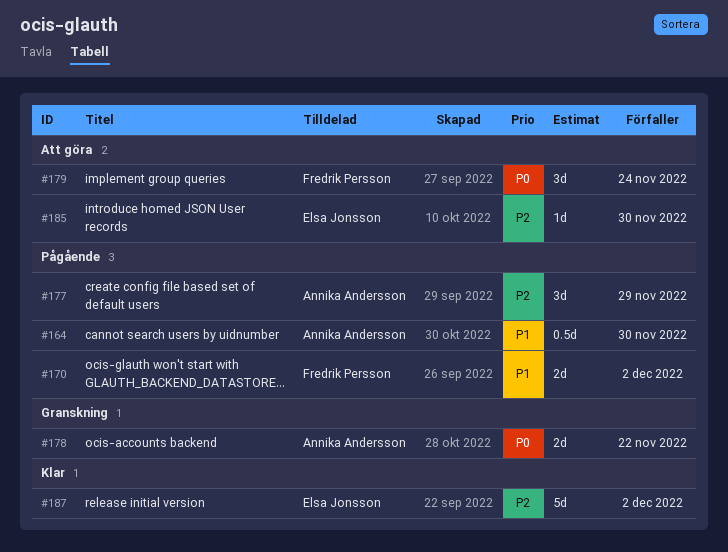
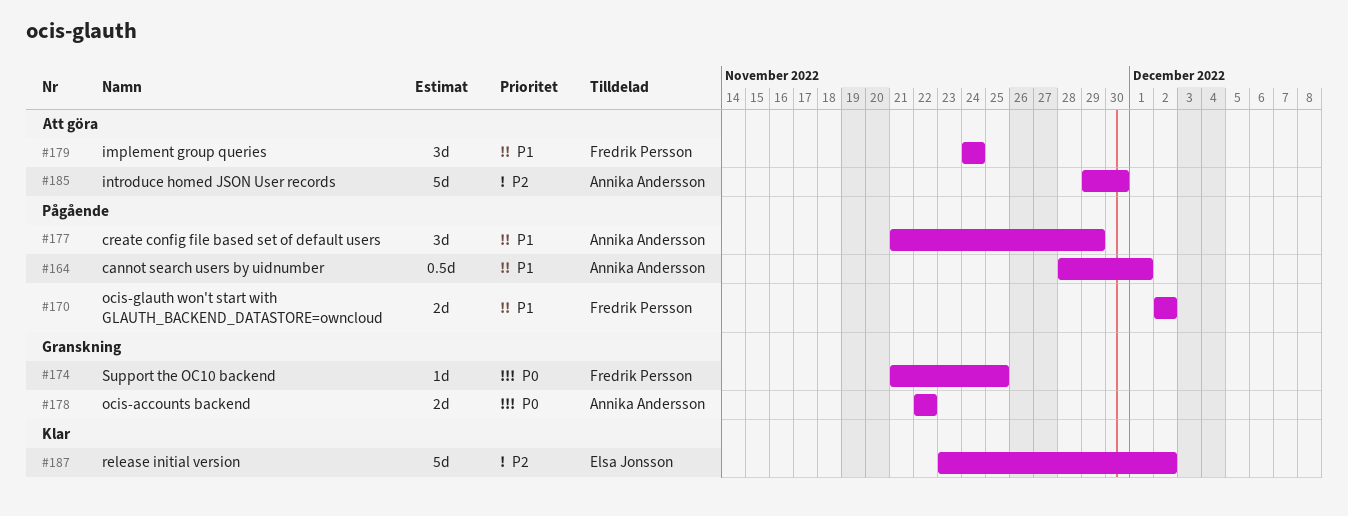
#164, due: Nov 30 -> Dec 1
#174: none -> present
#177, priority: P2 -> P1
#179, priority: P0 -> P1
#185, owner: Elsa Jonsson -> Annika Andersson
#185, estimate: 1d -> 5d

